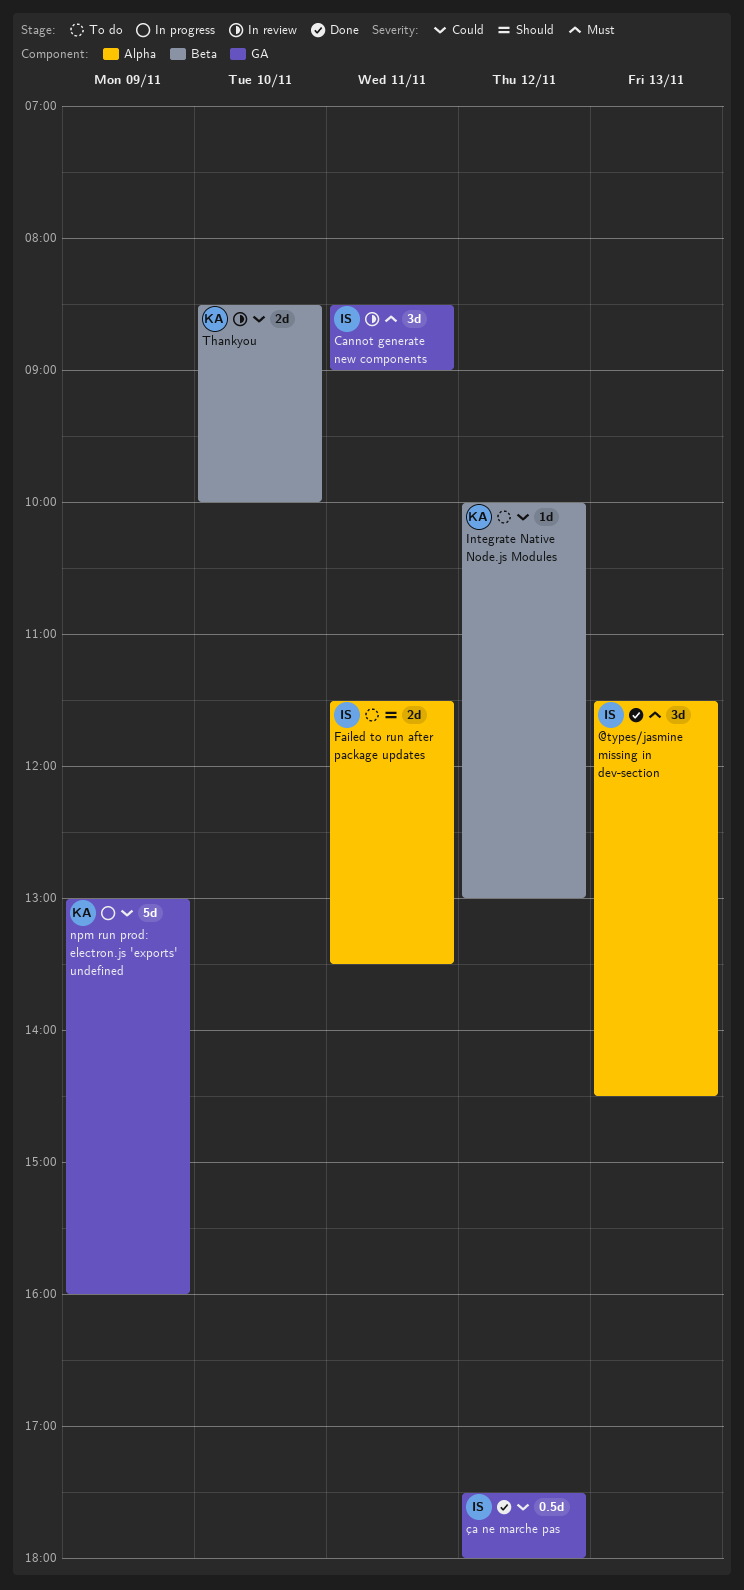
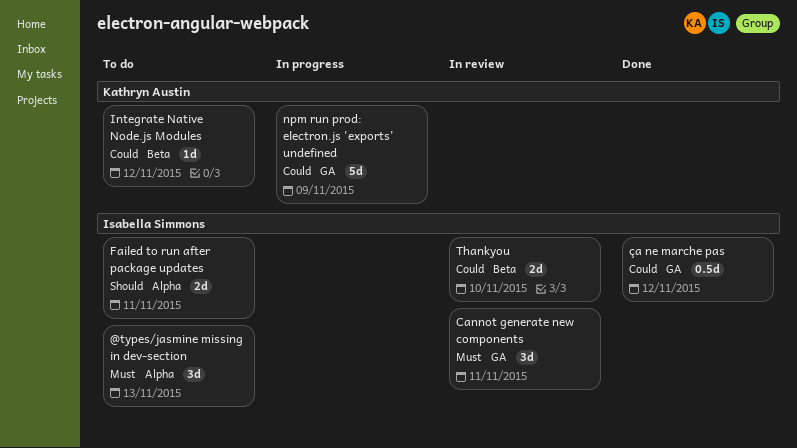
@types/jasmine missing in dev-section, status: Done -> To do
Thankyou, owner: Kathryn Austin -> Isabella Simmons

